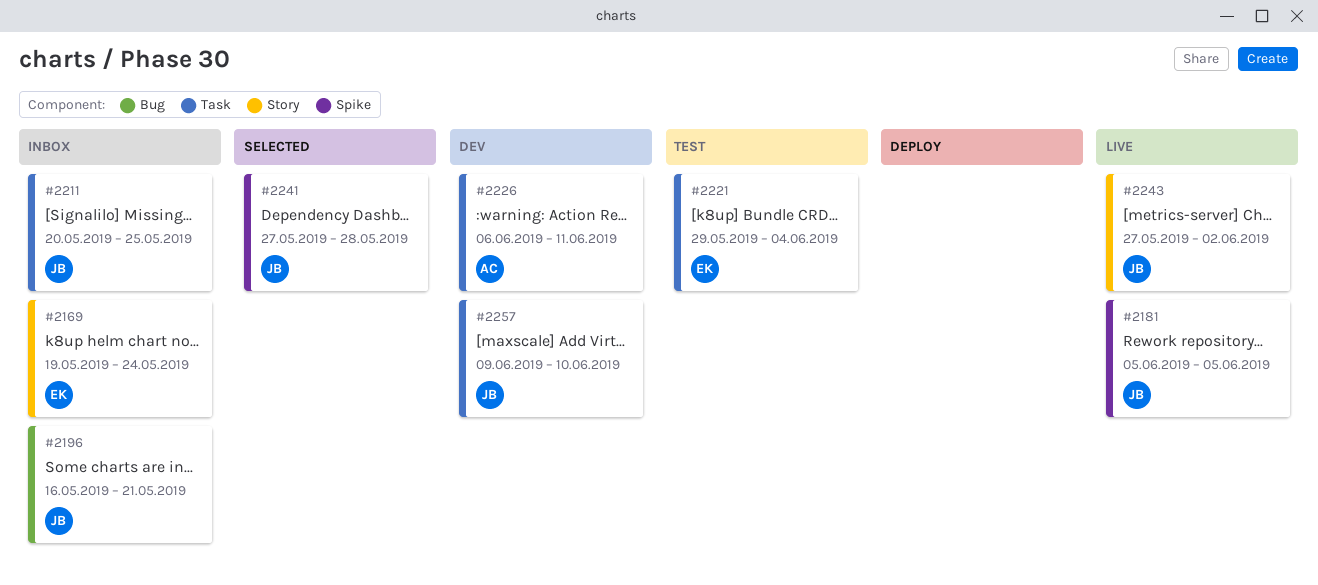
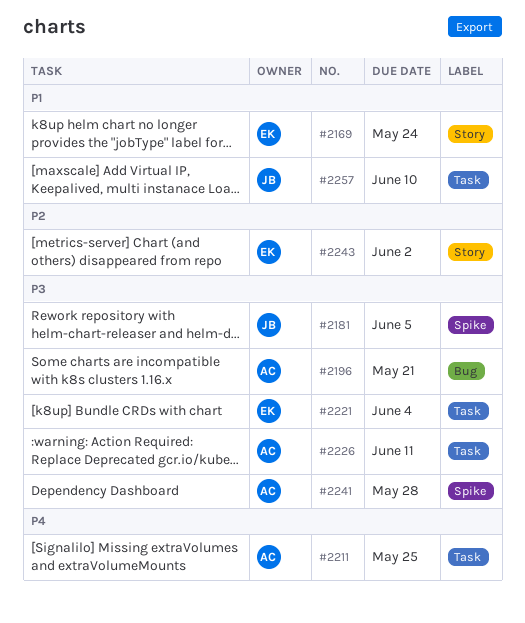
#2196, owner: JB -> AC
#2211, owner: JB -> AC
#2241, owner: JB -> AC
#2243, owner: JB -> EK

